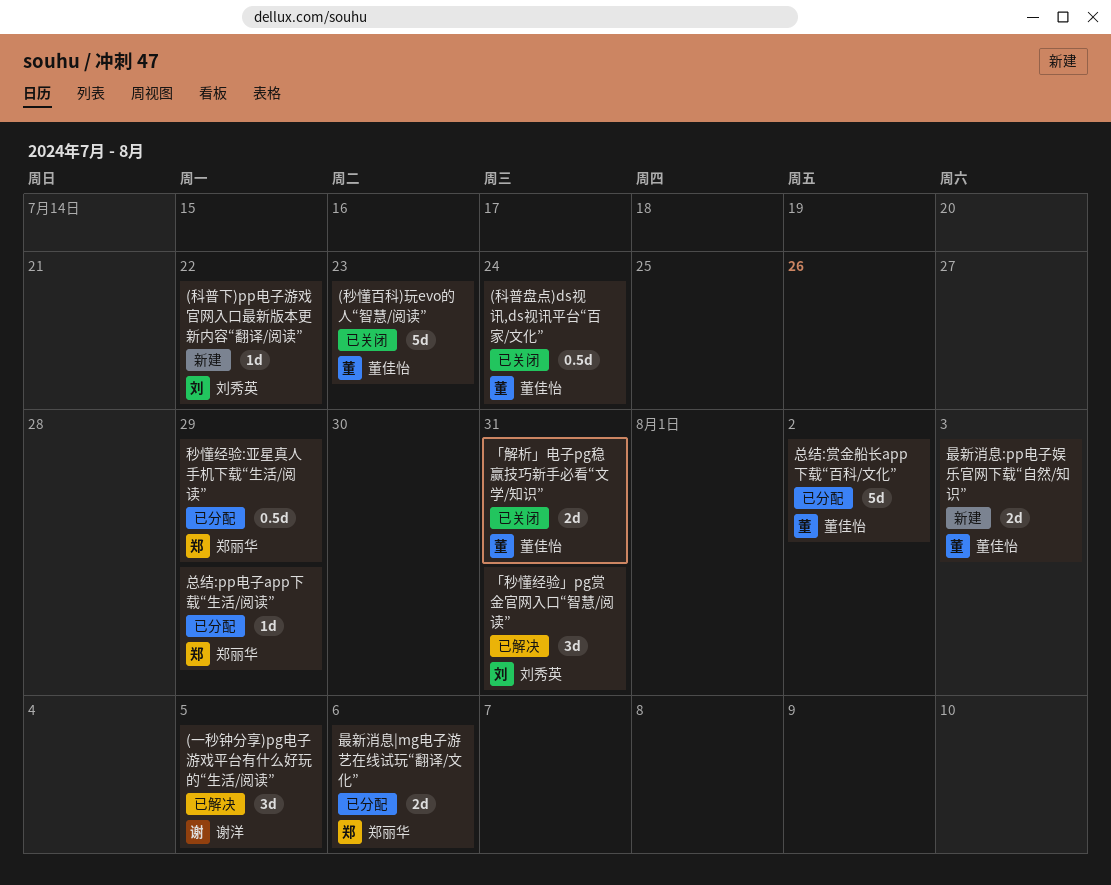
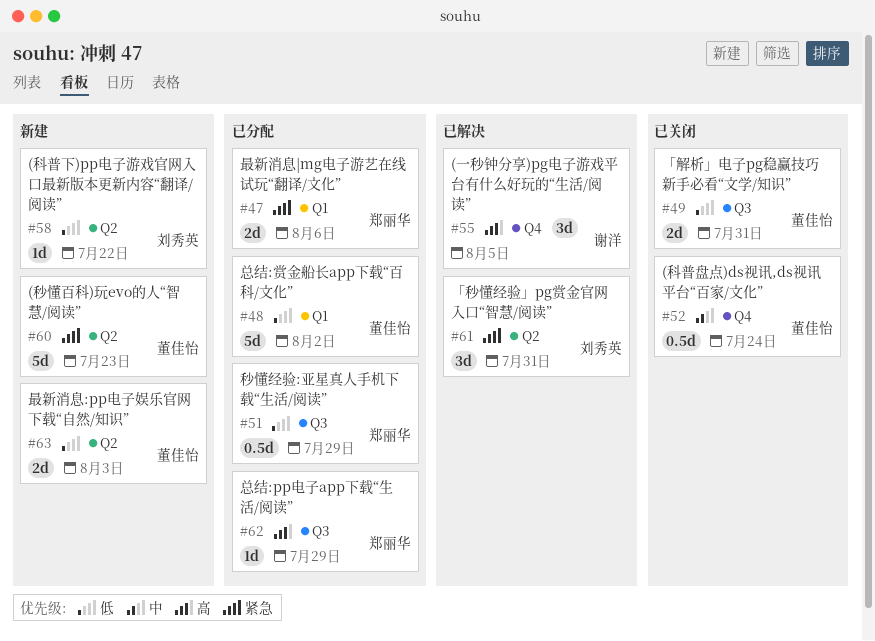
(秒懂百科)玩evo的人“智慧/阅读”, status: 已关闭 -> 新建

